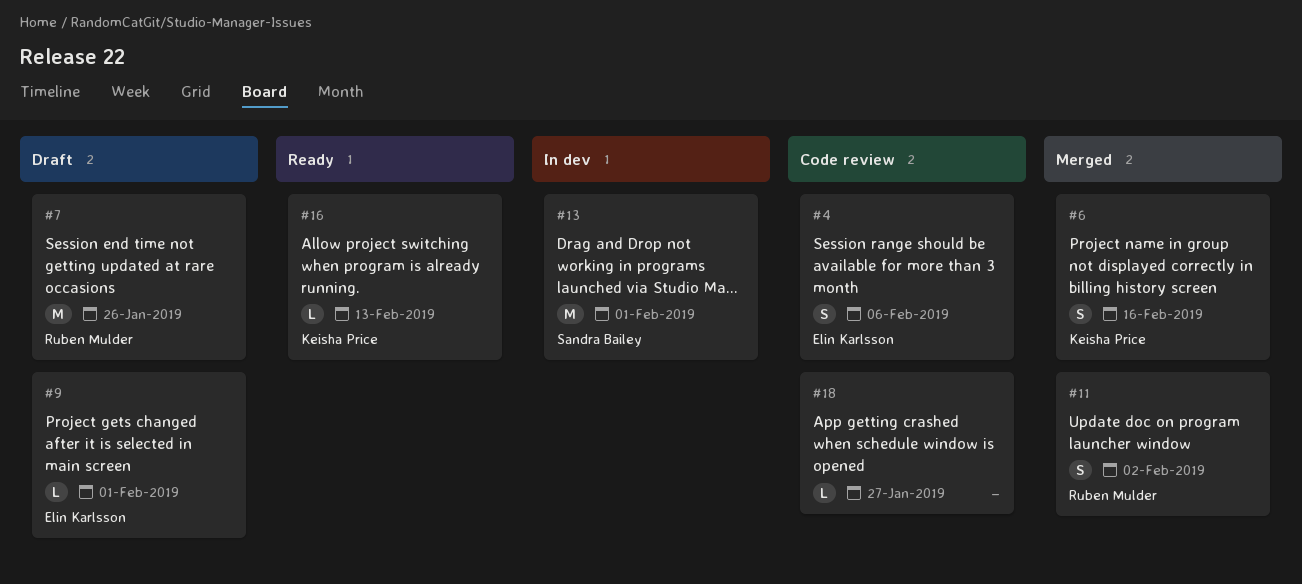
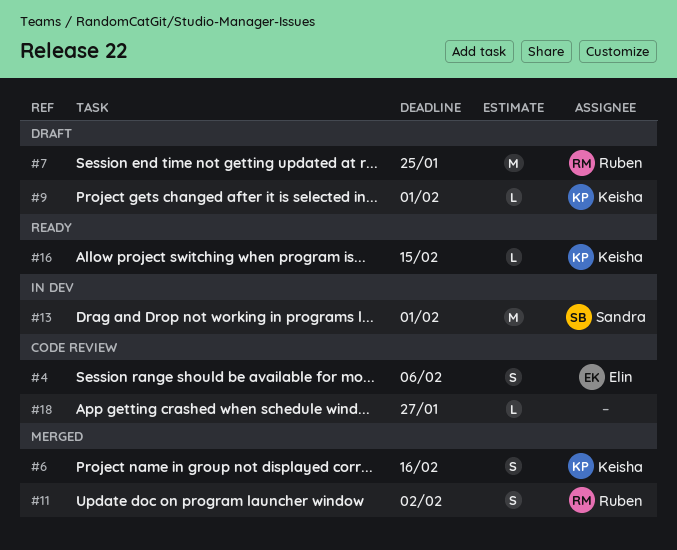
#7, due: Jan 26 -> Jan 25
#9, owner: Elin Karlsson -> Keisha Price
#16, due: Feb 13 -> Feb 15

